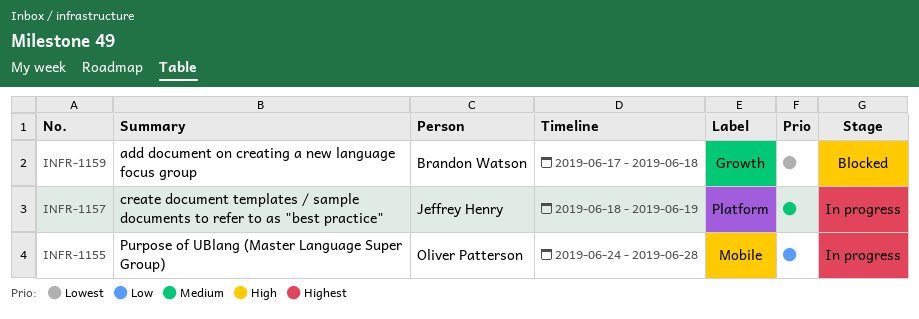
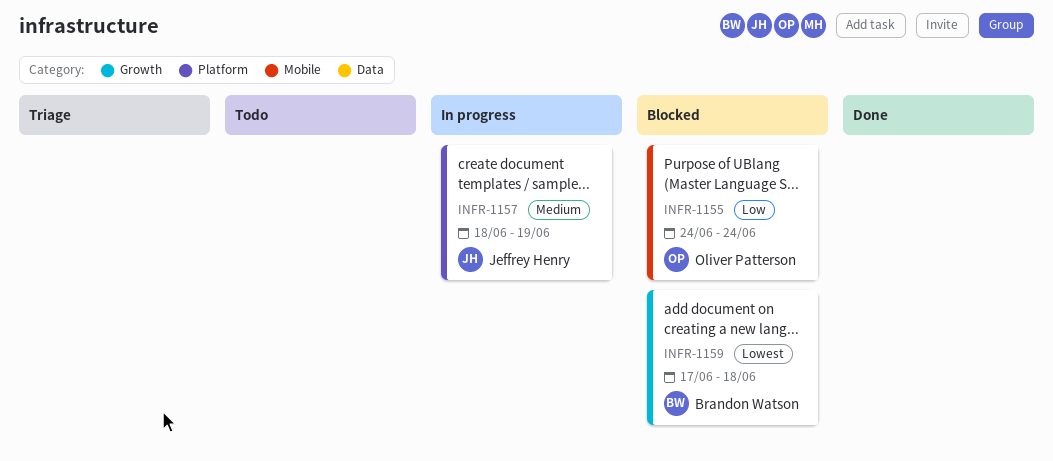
INFR-1155, status: In progress -> Blocked
INFR-1155, due: Jun 28 -> Jun 24

